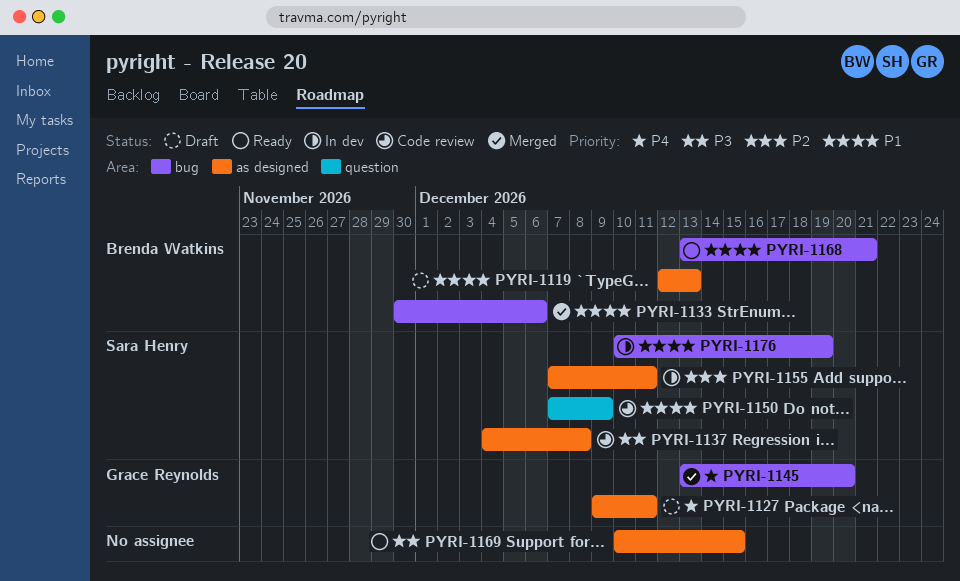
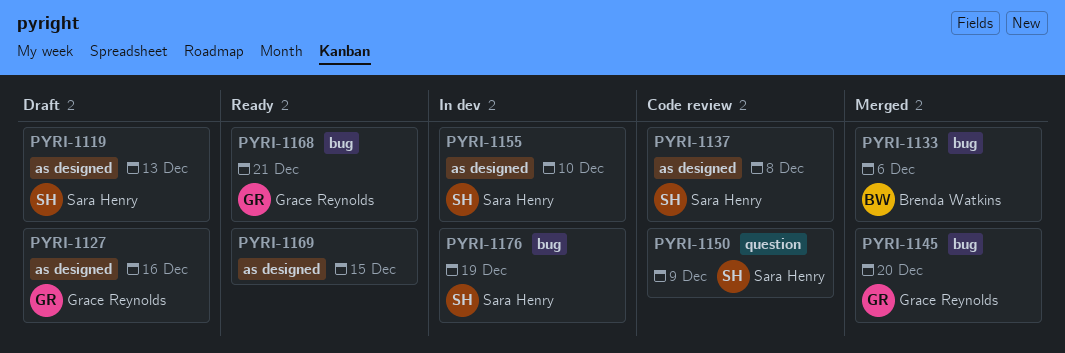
PYRI-1119, owner: Brenda Watkins -> Sara Henry
PYRI-1127, due: Dec 11 -> Dec 16
PYRI-1155, due: Dec 11 -> Dec 10
PYRI-1168, owner: Brenda Watkins -> Grace Reynolds

